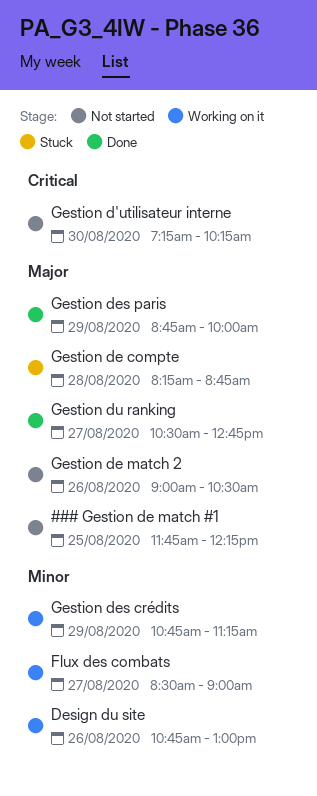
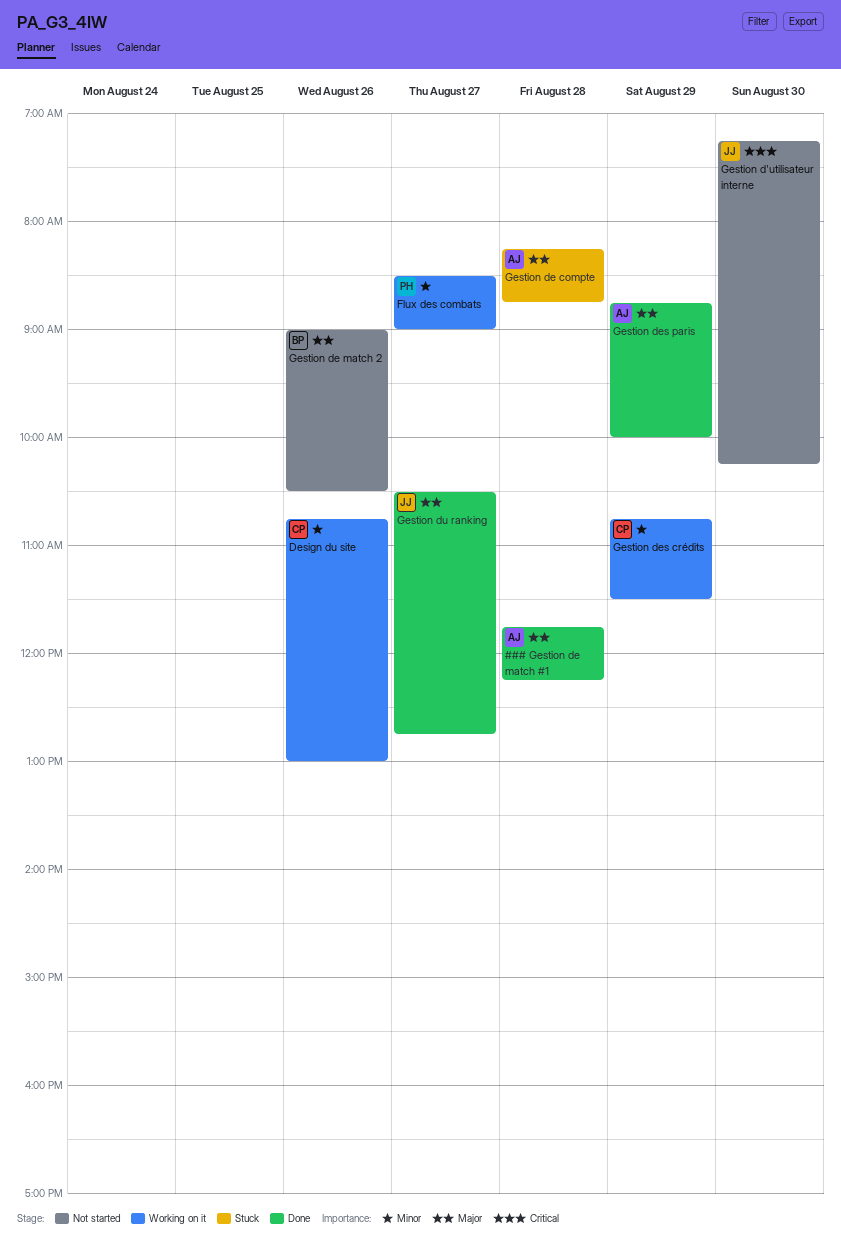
### Gestion de match #1, status: Not started -> Done
### Gestion de match #1, day: Aug 25 -> Aug 28
Gestion des crédits, ends: 11:15 -> 11:30

